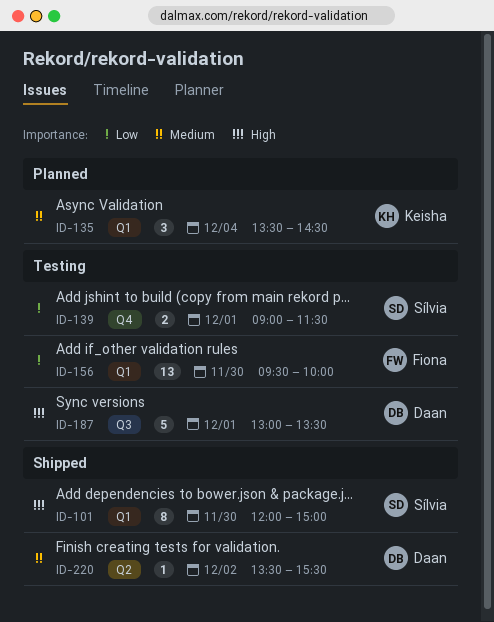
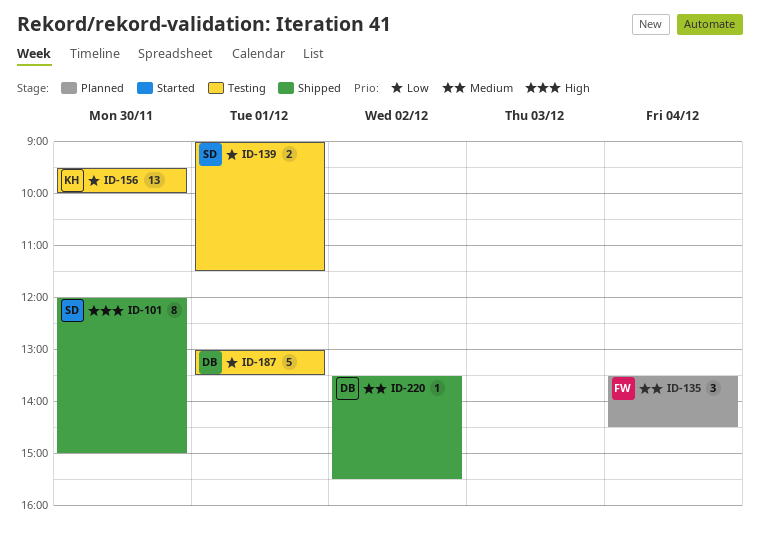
ID-135, owner: Keisha -> Fiona
ID-156, owner: Fiona -> Keisha
ID-187, priority: High -> Low

